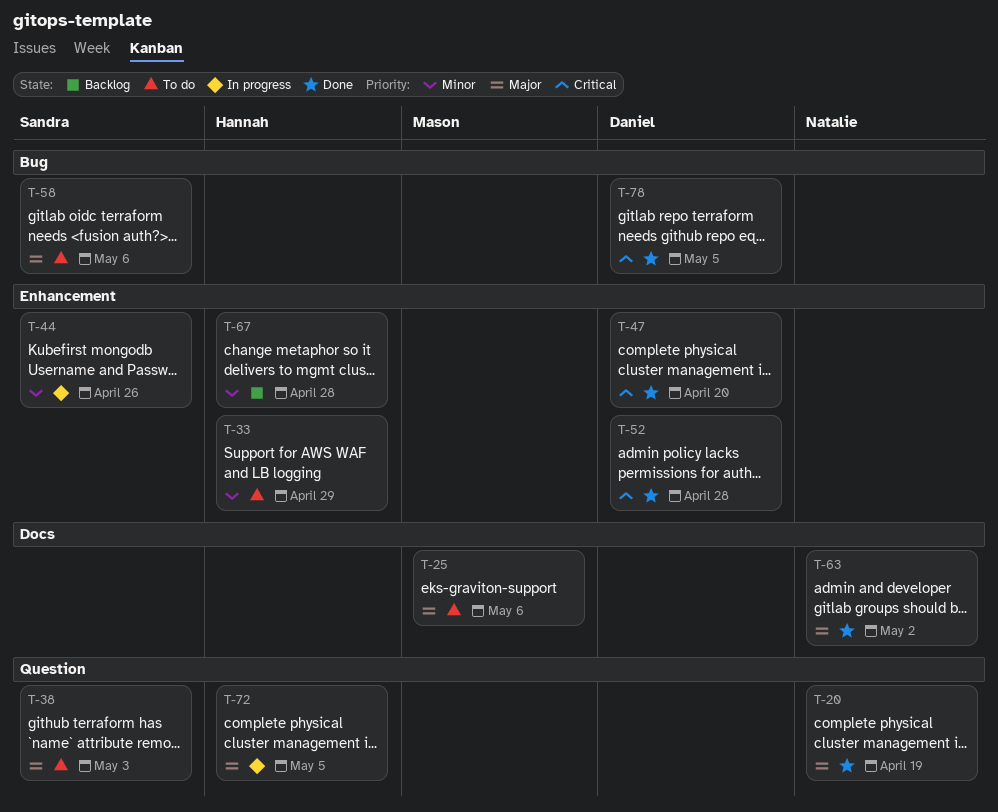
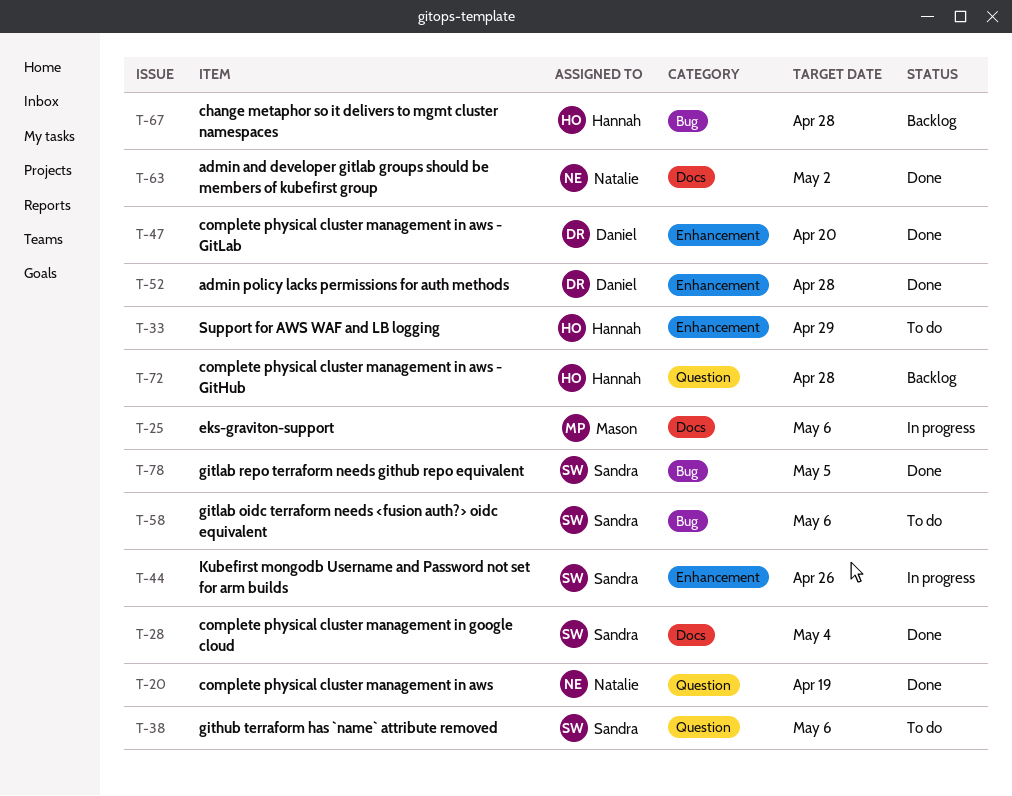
T-25, status: To do -> In progress
T-28: none -> present
T-38, due: May 3 -> May 6
T-67, label: Enhancement -> Bug
T-72, status: In progress -> Backlog
T-72, due: May 5 -> Apr 28
T-78, owner: Daniel -> Sandra

